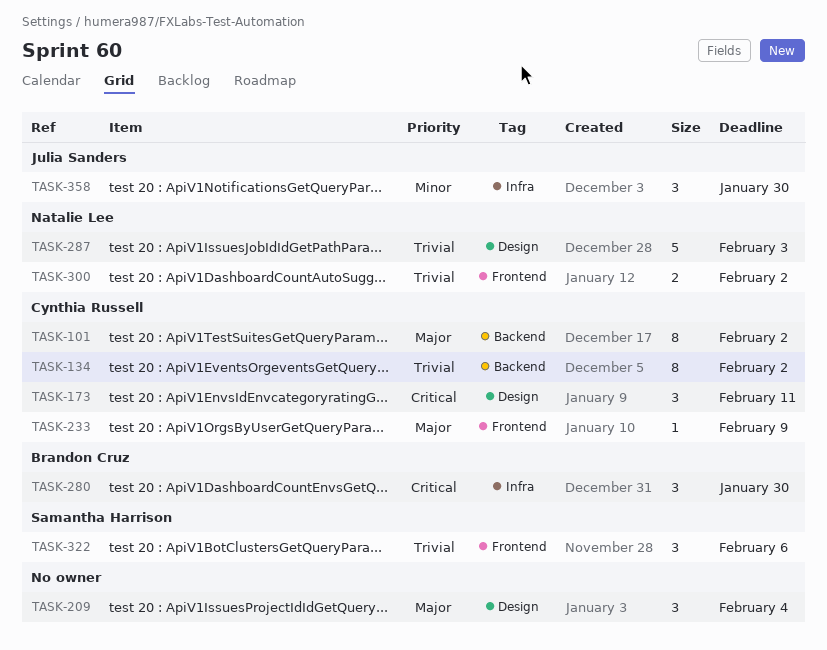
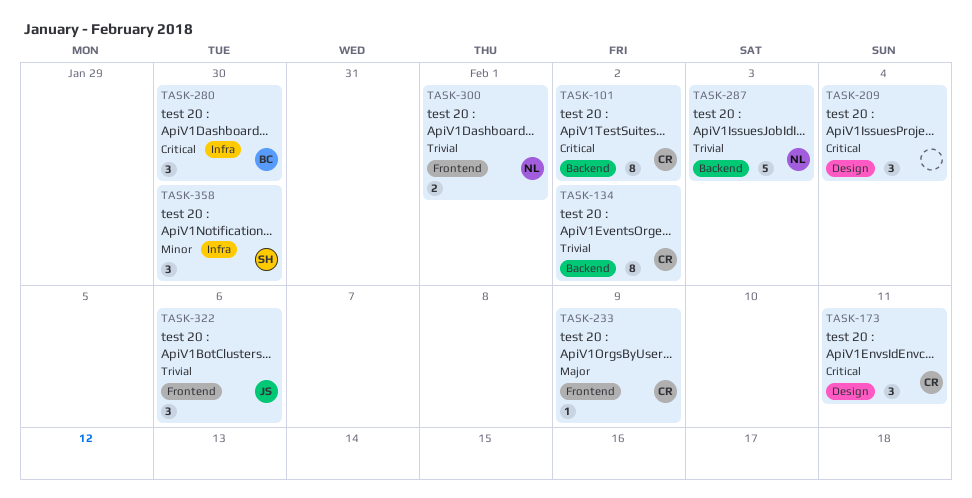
TASK-101, priority: Major -> Critical
TASK-209, priority: Major -> Critical
TASK-287, label: Design -> Backend
TASK-300, due: Feb 2 -> Feb 1
TASK-322, owner: Samantha Harrison -> Julia Sanders
TASK-358, owner: Julia Sanders -> Samantha Harrison

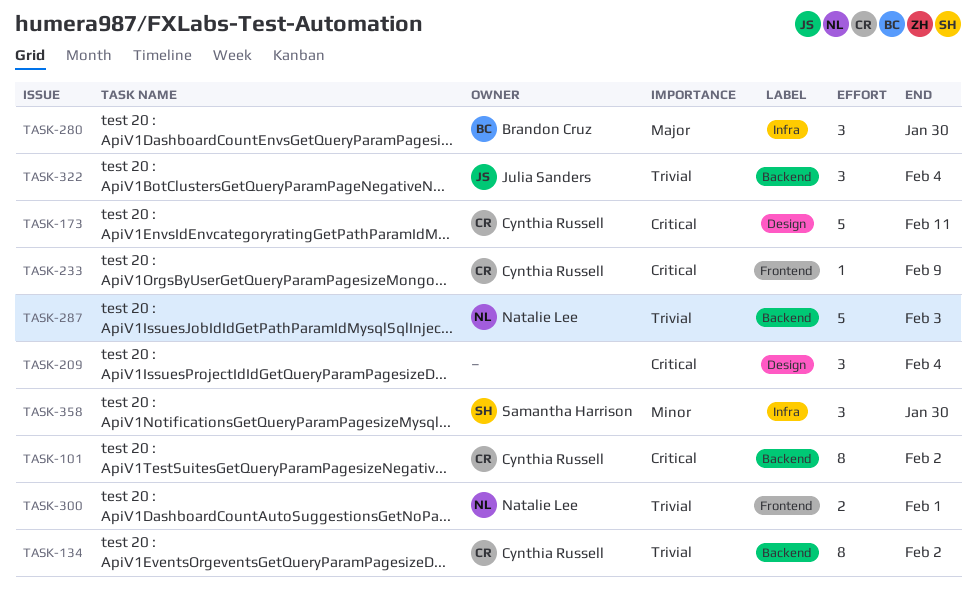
TASK-173, estimate: 3 -> 5
TASK-233, priority: Major -> Critical
TASK-280, priority: Critical -> Major
TASK-322, label: Frontend -> Backend
TASK-322, due: Feb 6 -> Feb 4

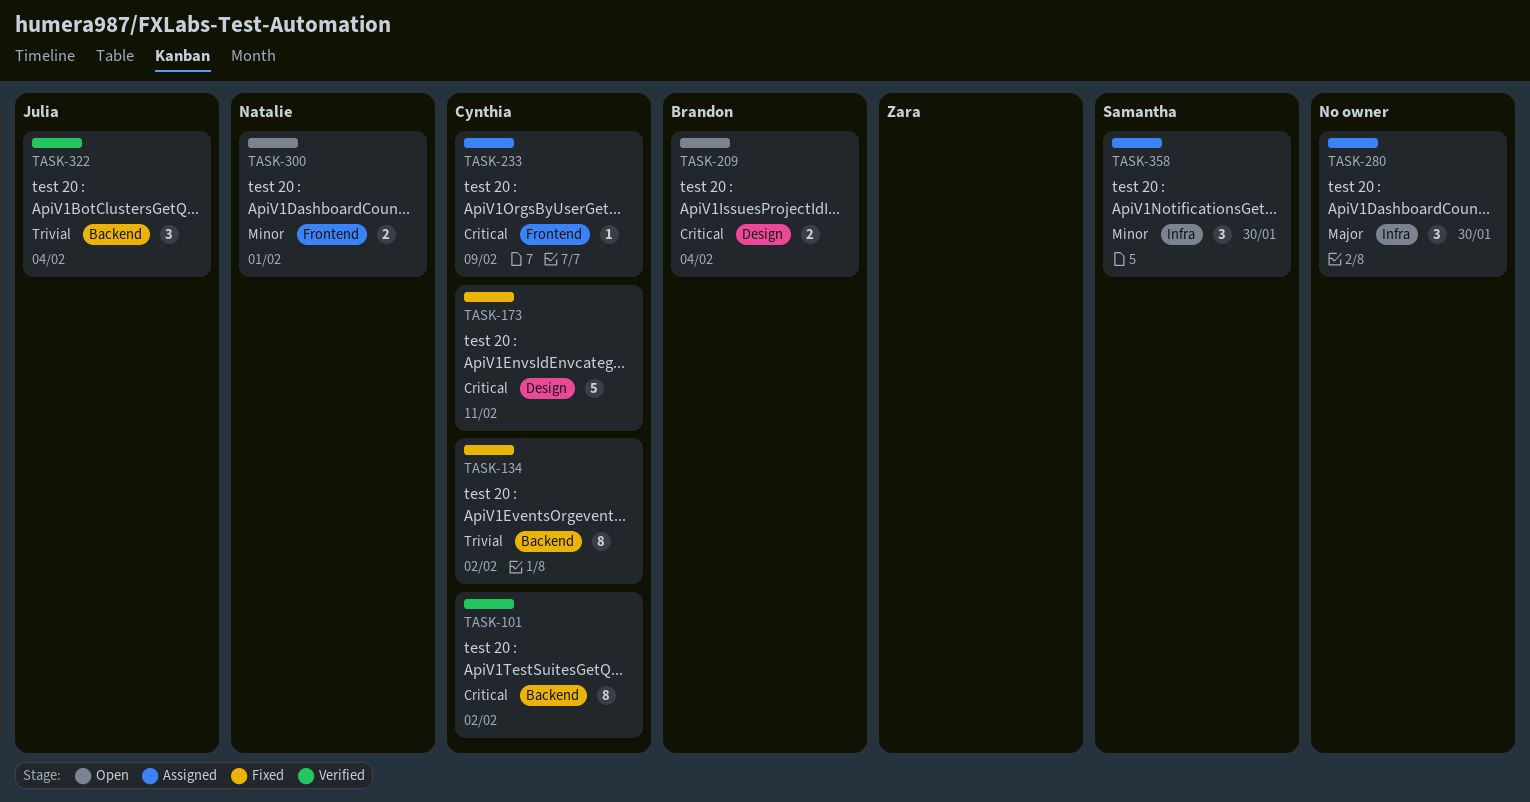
TASK-209, owner: none -> Brandon Cruz
TASK-209, estimate: 3 -> 2
TASK-280, owner: Brandon Cruz -> none
TASK-287: present -> none
TASK-300, priority: Trivial -> Minor

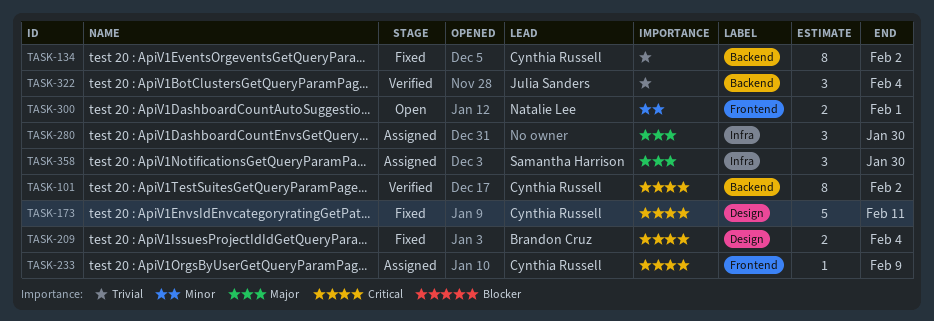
TASK-209, status: Open -> Fixed
TASK-358, priority: Minor -> Major

